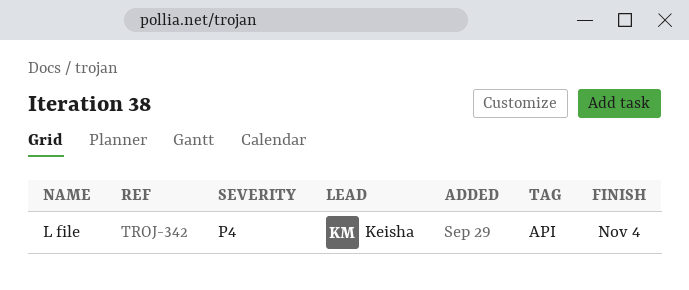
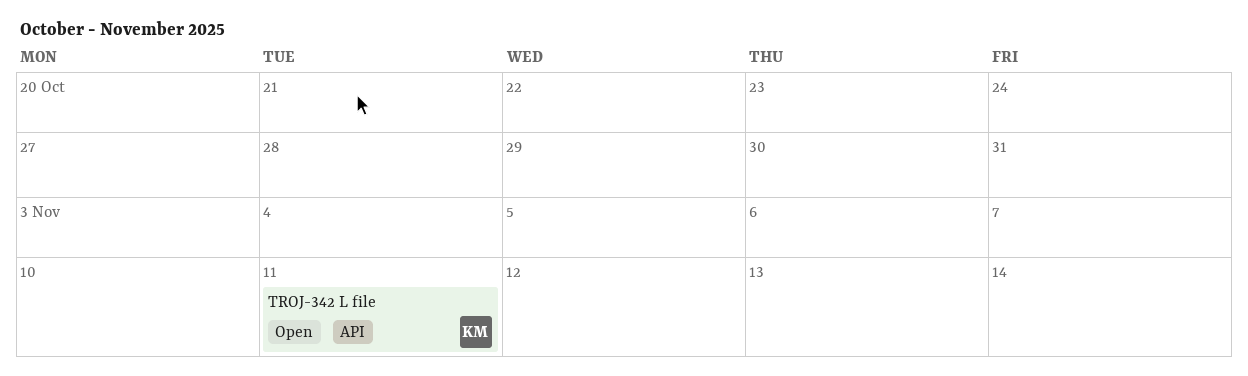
TROJ-342, due: Nov 4 -> Nov 11

